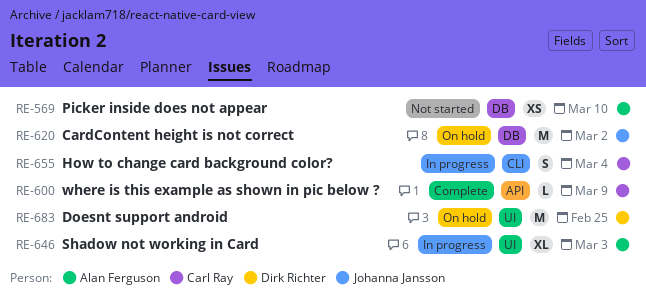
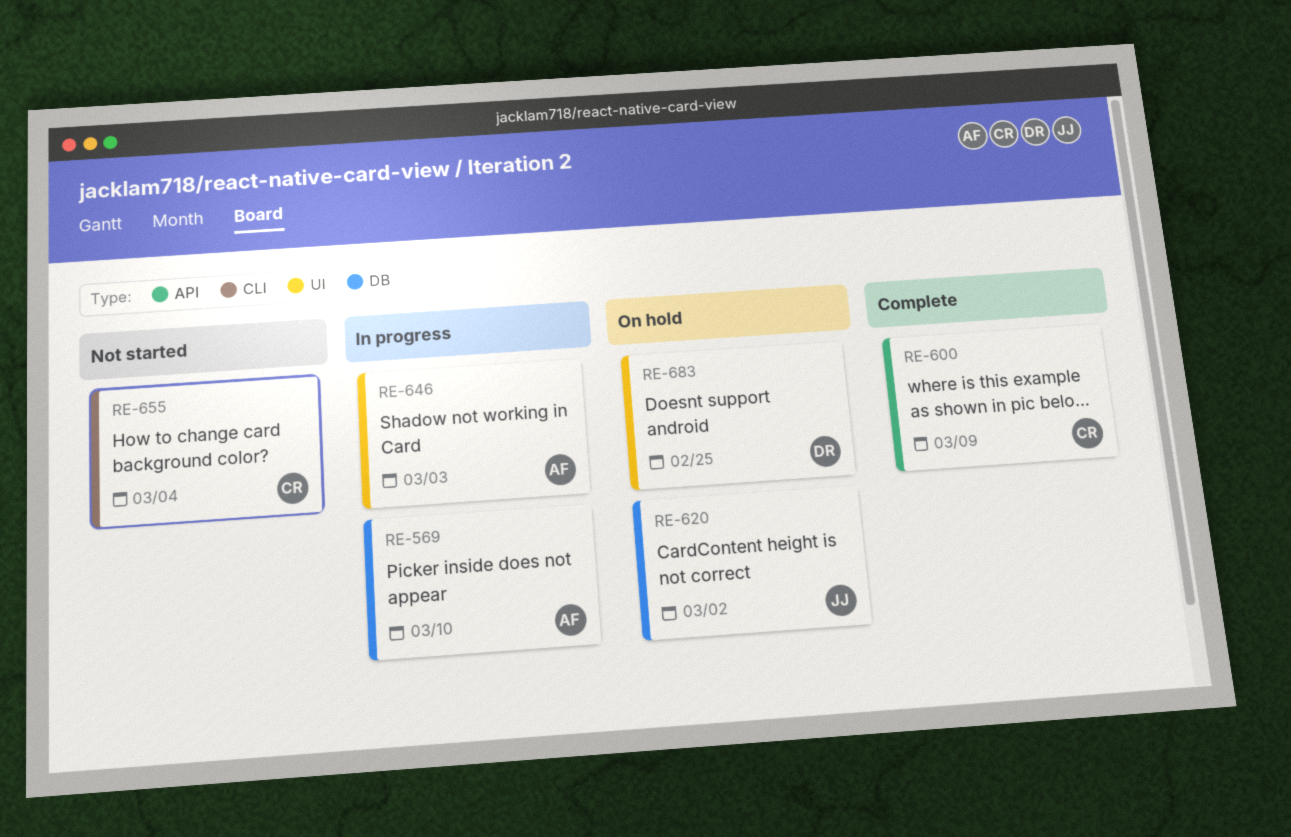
RE-569, status: Not started -> In progress
RE-655, status: In progress -> Not started

